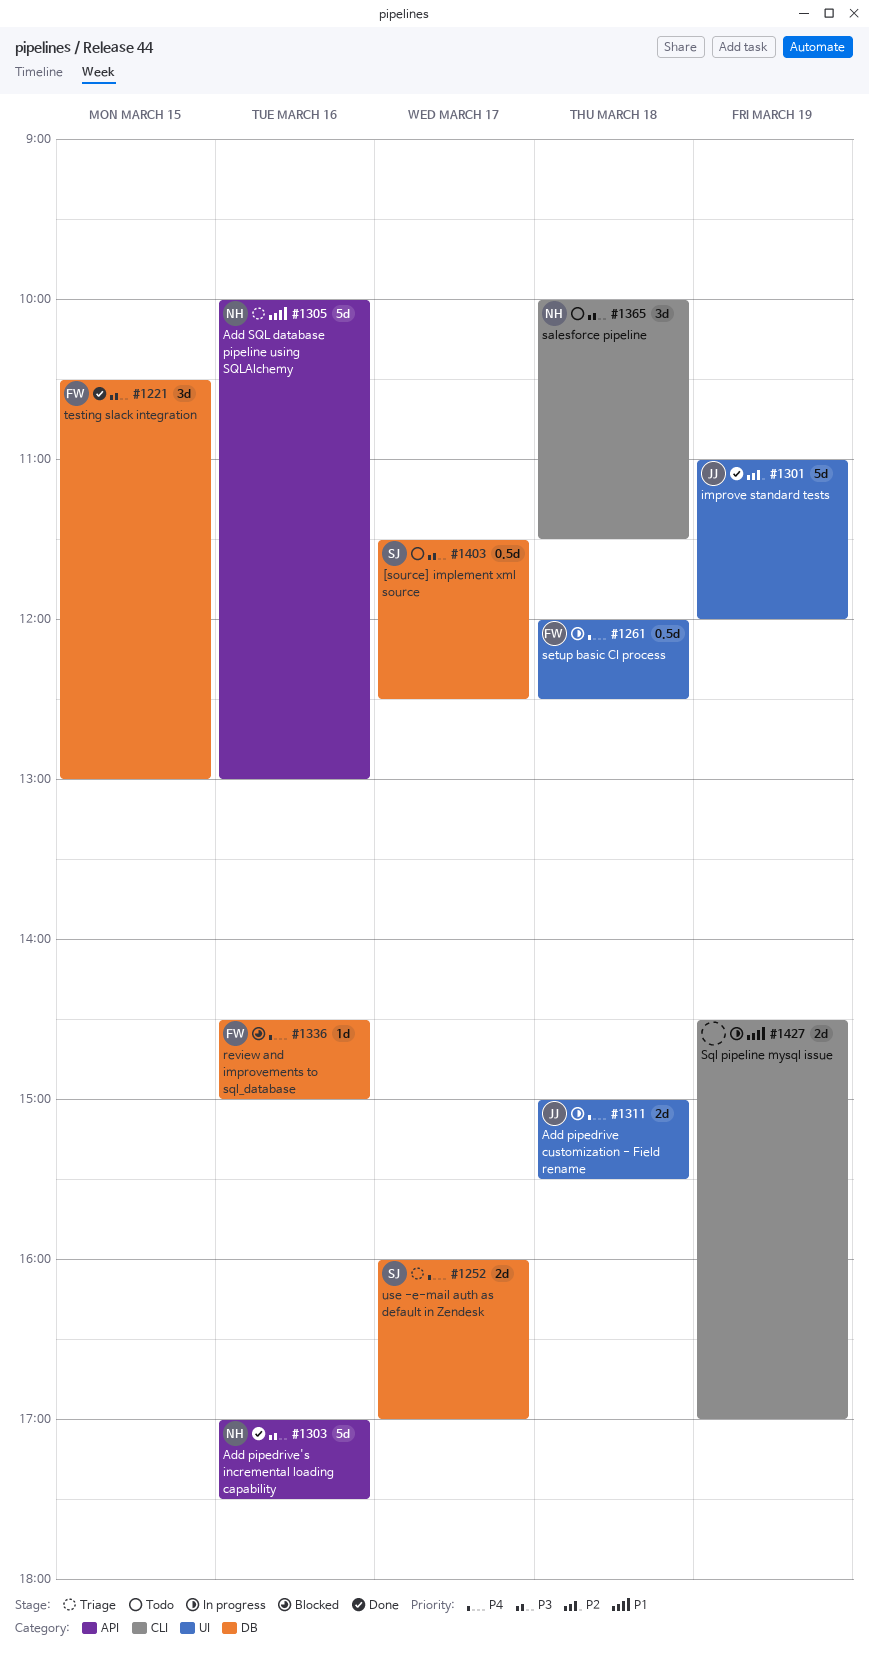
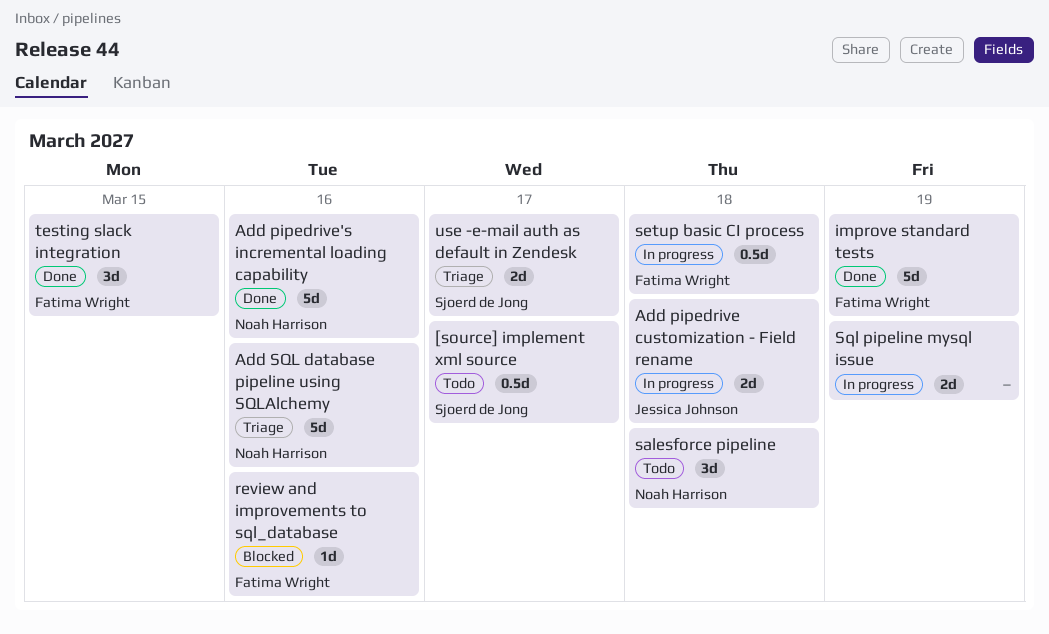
improve standard tests, owner: Jessica Johnson -> Fatima Wright

